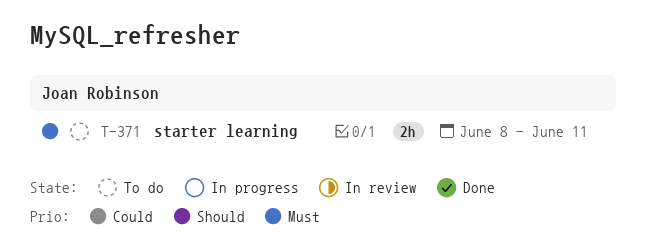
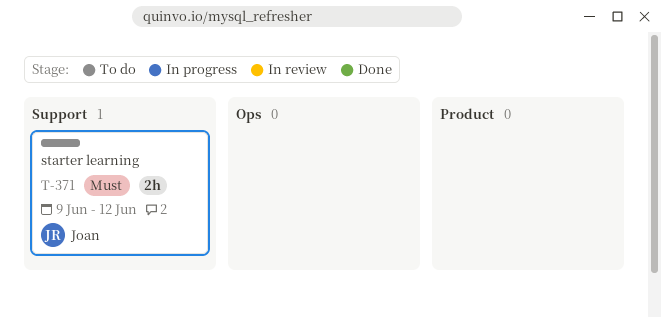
T-371, start: Jun 8 -> Jun 9
T-371, due: Jun 11 -> Jun 12

